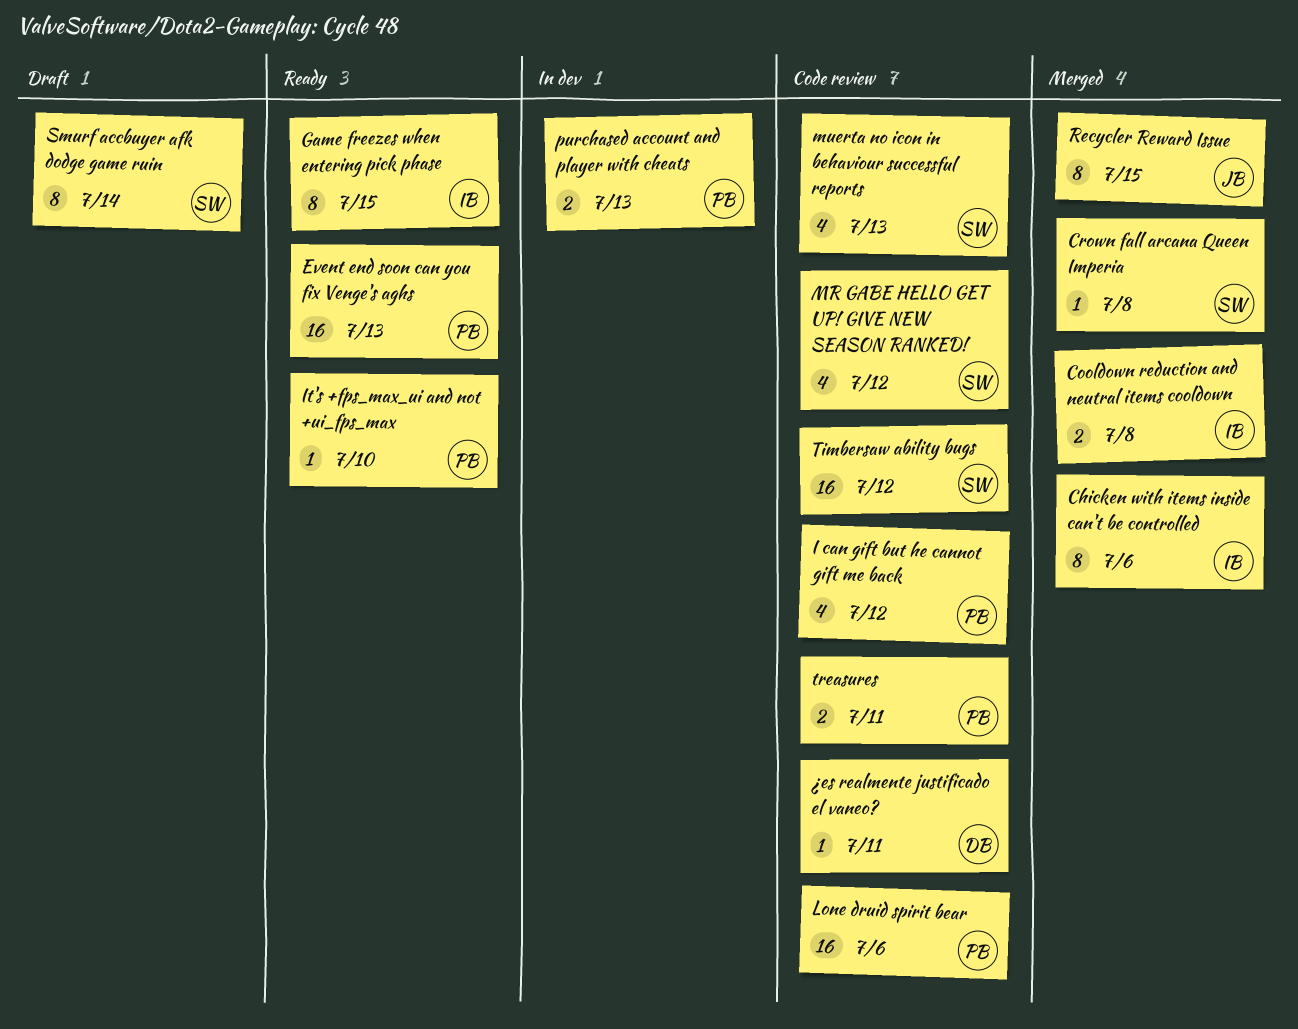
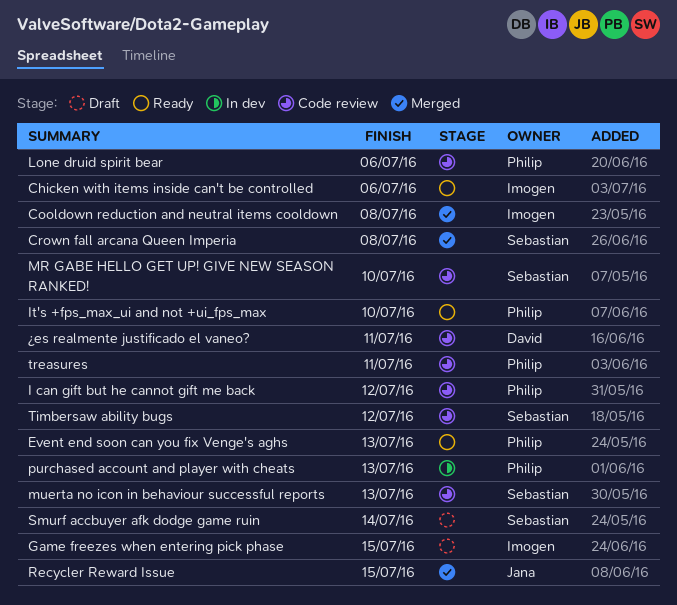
Chicken with items inside can't be controlled, status: Merged -> Ready
Game freezes when entering pick phase, status: Ready -> Draft
MR GABE HELLO GET UP! GIVE NEW SEASON RANKED!, due: Jul 12 -> Jul 10

